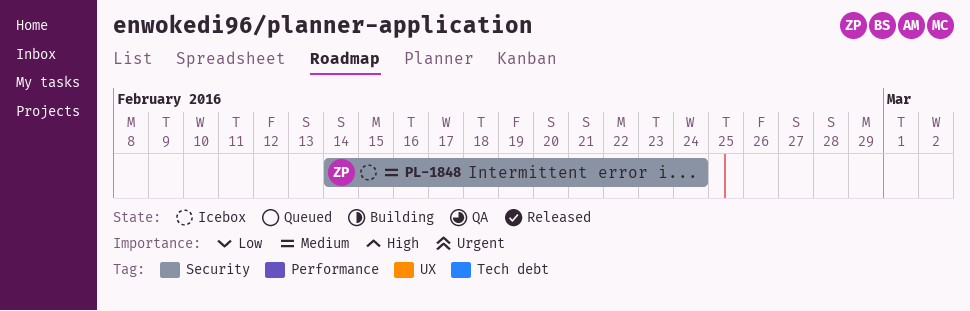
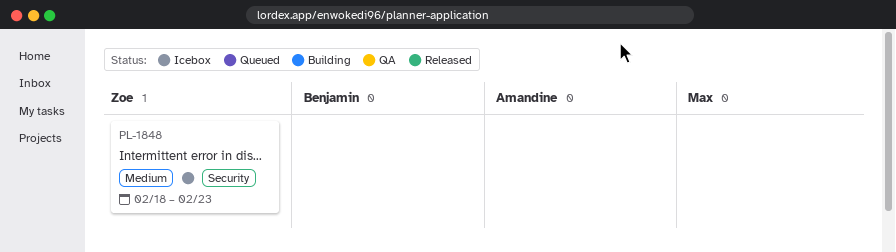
PL-1848, start: Feb 14 -> Feb 18
PL-1848, due: Feb 24 -> Feb 23

